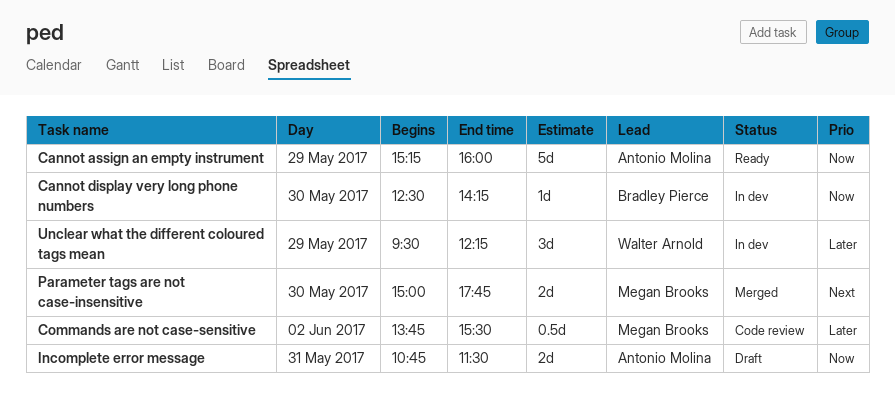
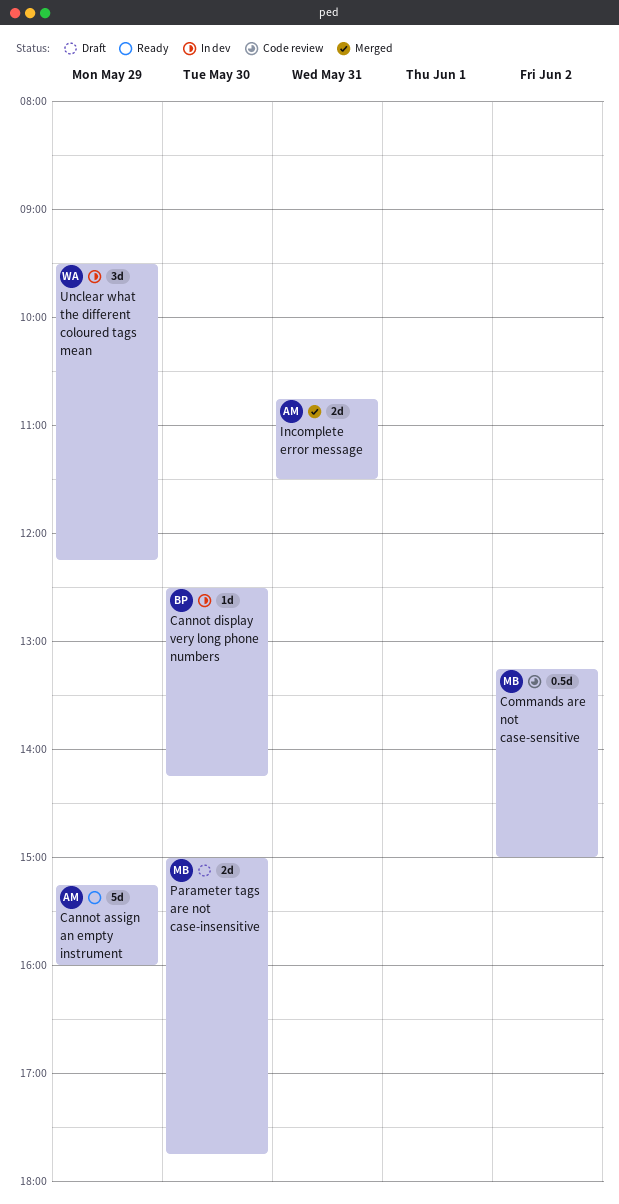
Commands are not case-sensitive, begins: 13:45 -> 13:15
Commands are not case-sensitive, ends: 15:30 -> 15:00
Incomplete error message, status: Draft -> Merged
Parameter tags are not case-insensitive, status: Merged -> Draft

